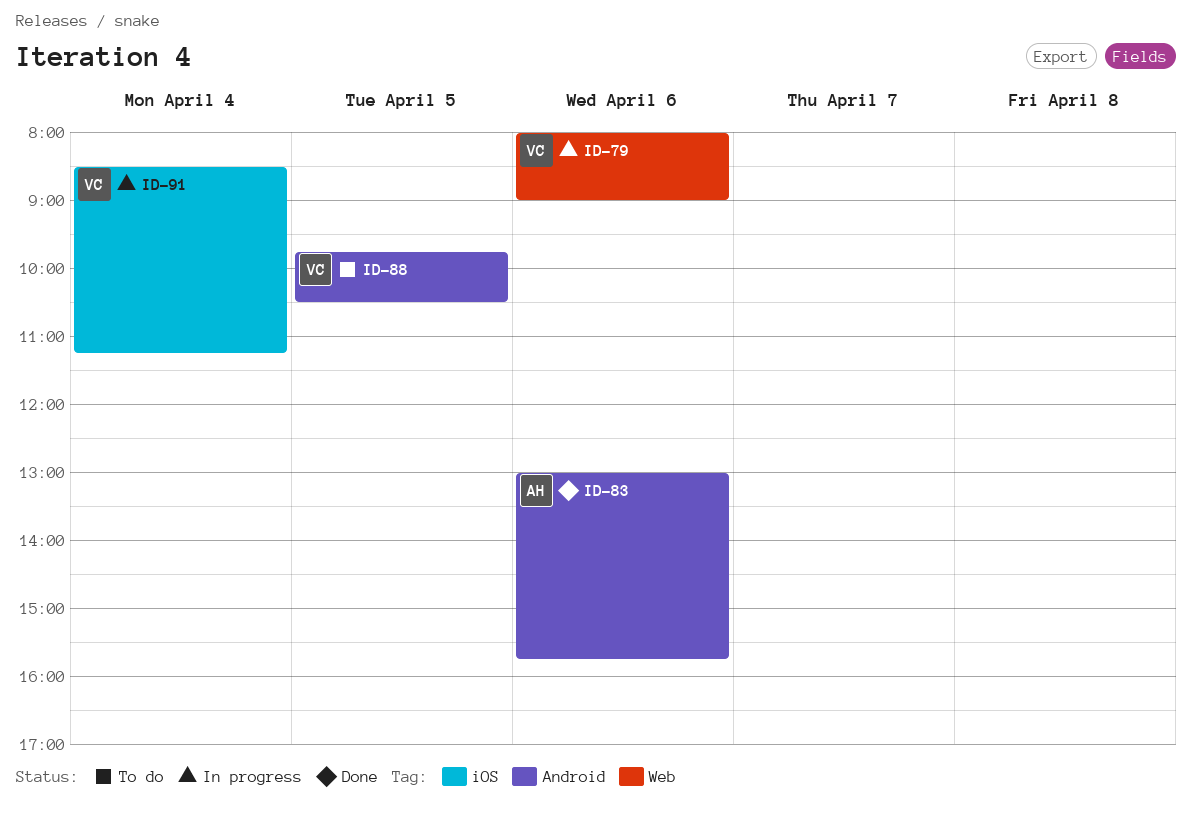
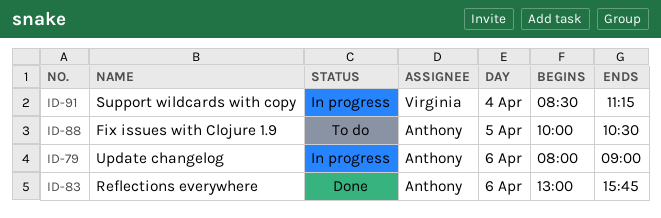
ID-79, owner: Virginia -> Anthony
ID-88, owner: Virginia -> Anthony
ID-88, begins: 09:45 -> 10:00

